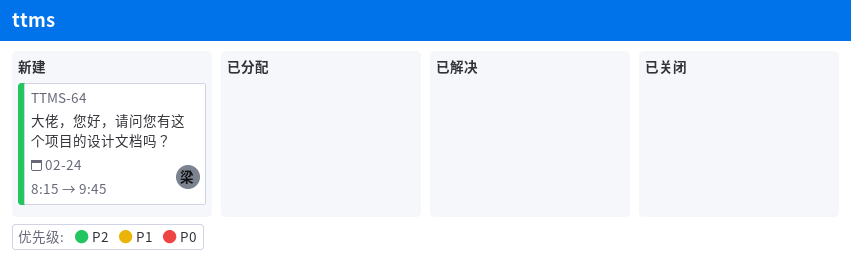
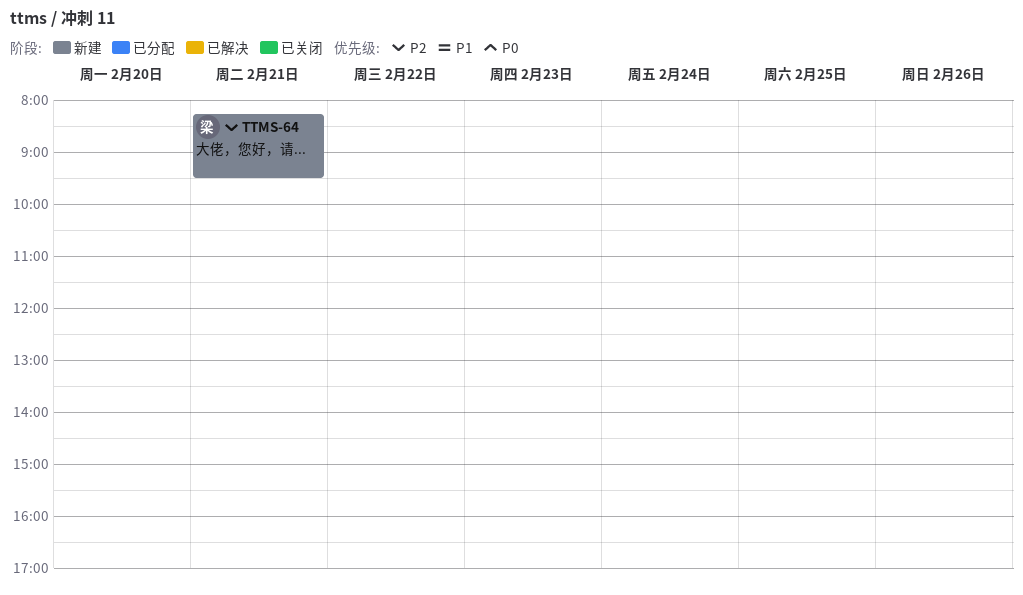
TTMS-64, day: Feb 24 -> Feb 21
TTMS-64, ends: 09:45 -> 09:30

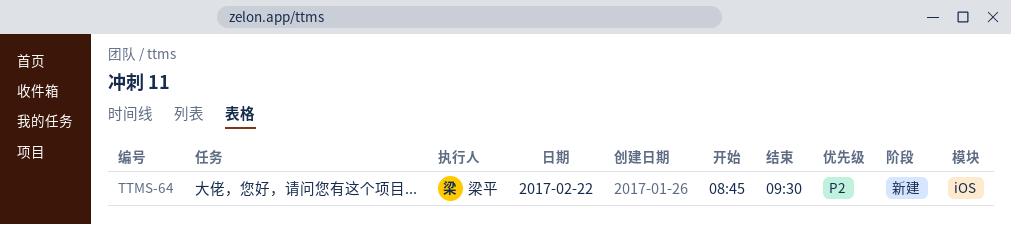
TTMS-64, day: Feb 21 -> Feb 22
TTMS-64, begins: 08:15 -> 08:45

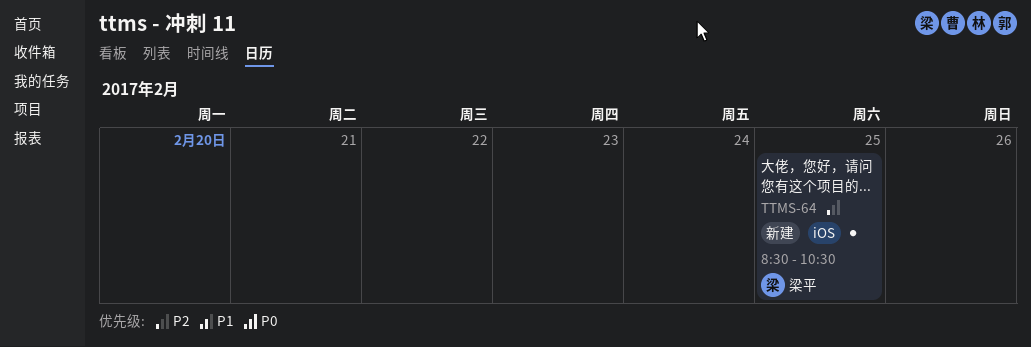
TTMS-64, day: Feb 22 -> Feb 25
TTMS-64, begins: 08:45 -> 08:30
TTMS-64, ends: 09:30 -> 10:30

